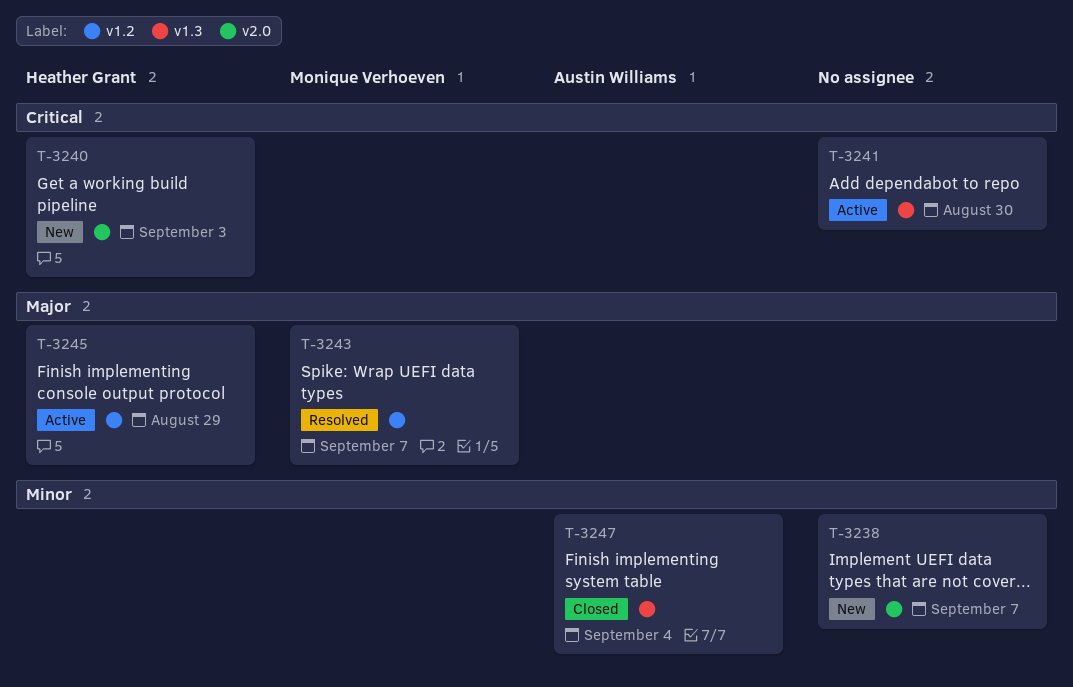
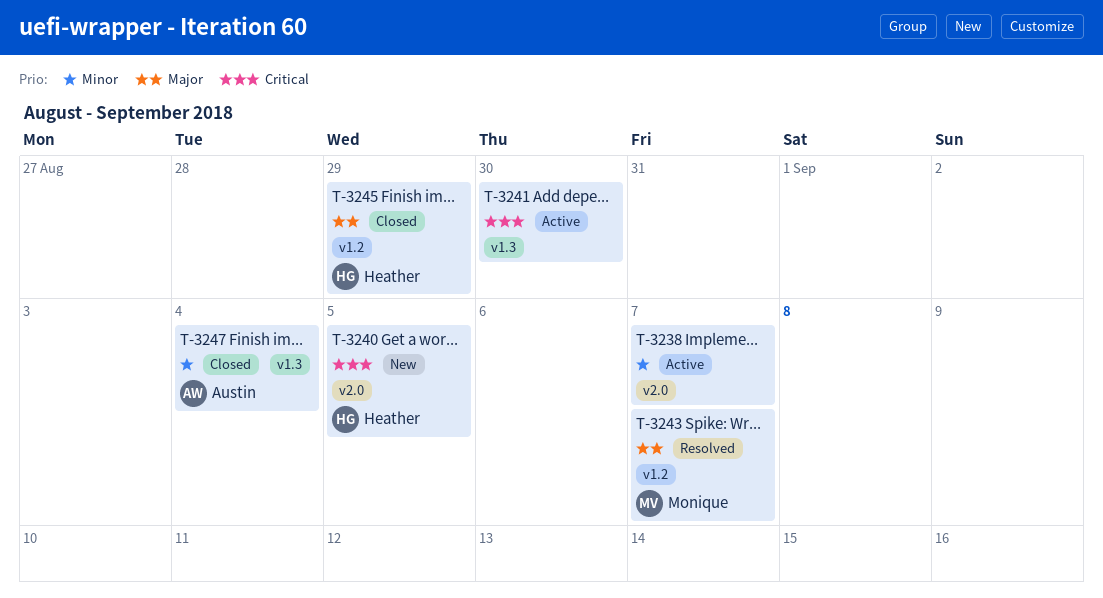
T-3238, status: New -> Active
T-3240, due: Sep 3 -> Sep 5
T-3245, status: Active -> Closed

